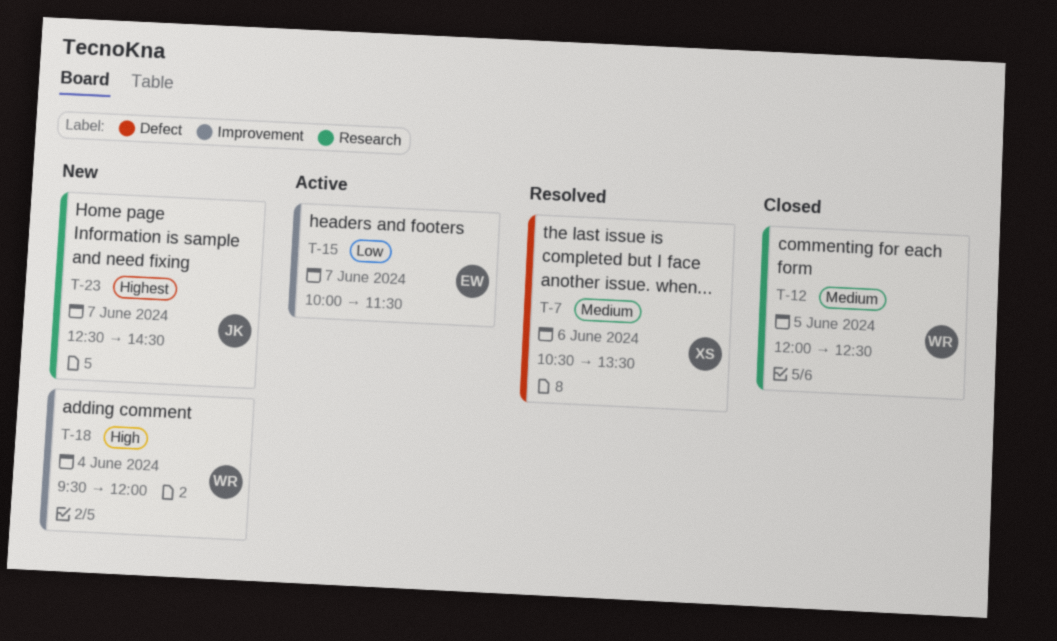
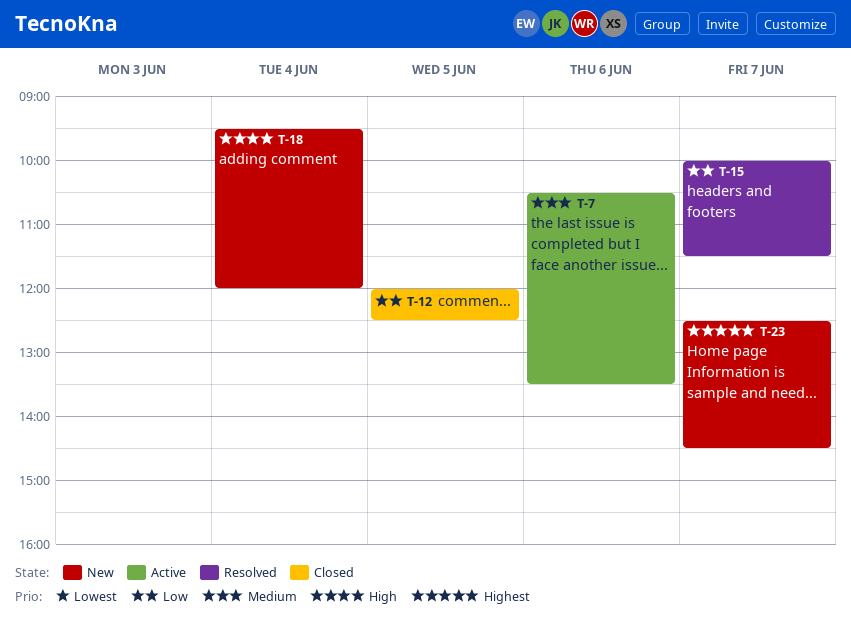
T-7, status: Resolved -> Active
T-12, priority: Medium -> Low
T-15, status: Active -> Resolved

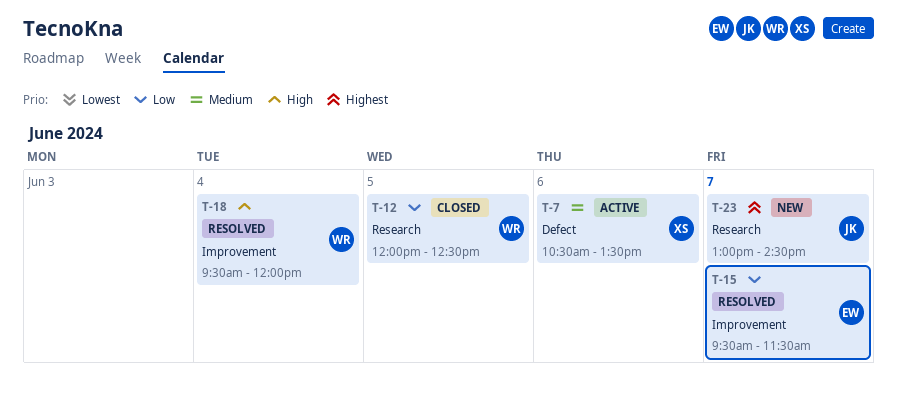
T-15, begins: 10:00 -> 09:30
T-18, status: New -> Resolved
T-23, begins: 12:30 -> 13:00

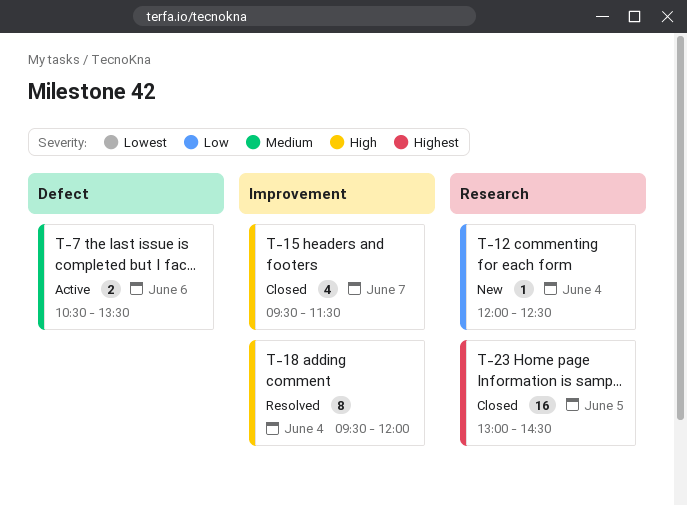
T-12, status: Closed -> New
T-12, day: Jun 5 -> Jun 4
T-15, status: Resolved -> Closed
T-15, priority: Low -> High
T-23, status: New -> Closed
T-23, day: Jun 7 -> Jun 5

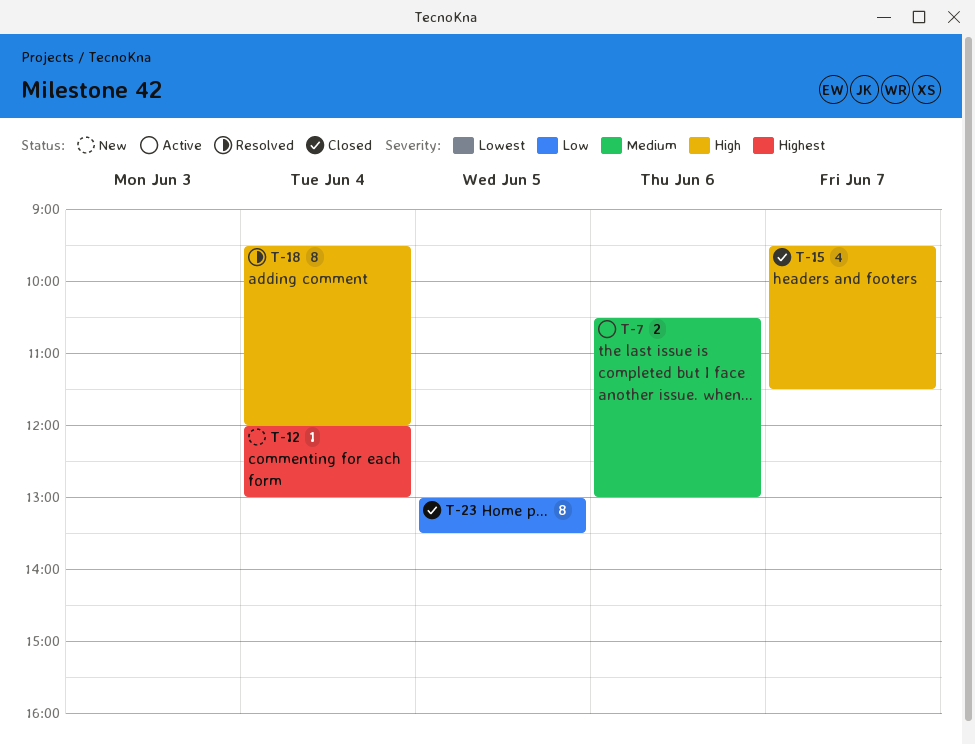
T-7, ends: 13:30 -> 13:00
T-12, priority: Low -> Highest
T-12, ends: 12:30 -> 13:00
T-23, priority: Highest -> Low
T-23, estimate: 16 -> 8
T-23, ends: 14:30 -> 13:30

